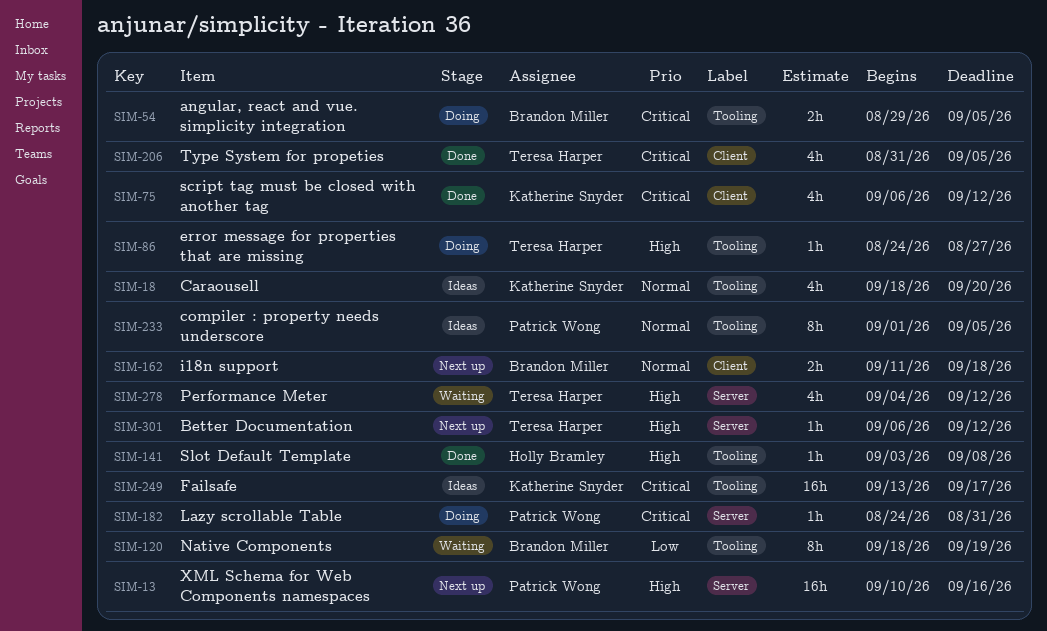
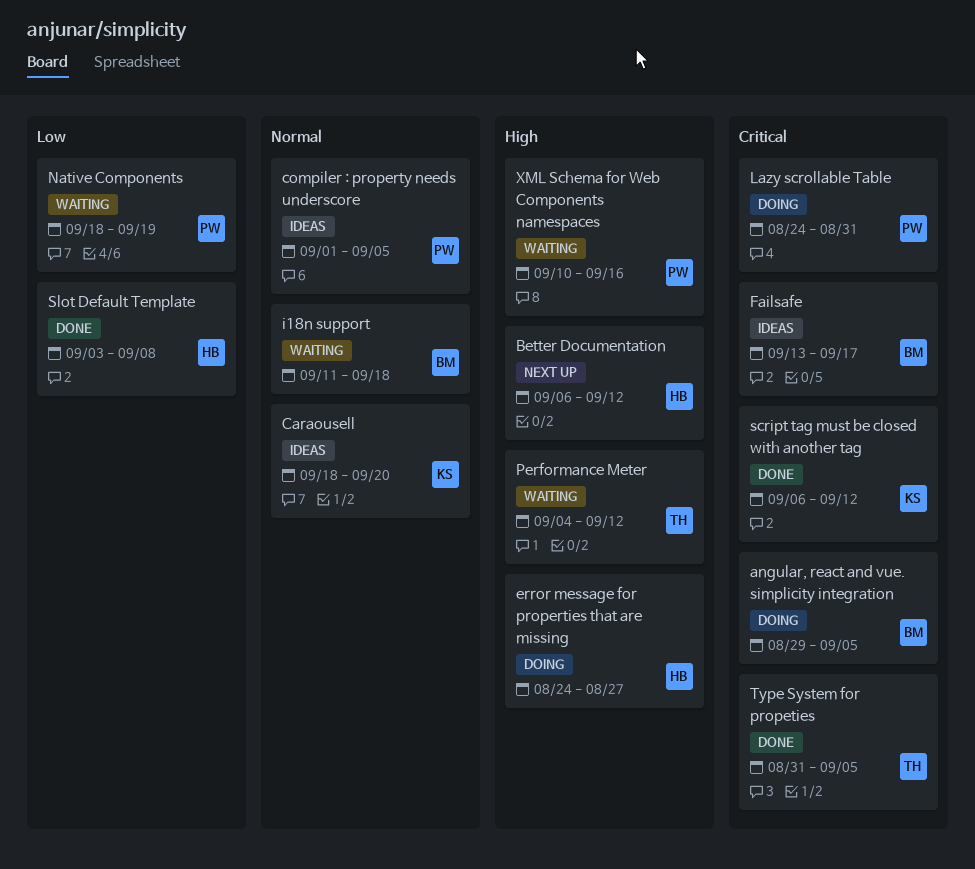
Better Documentation, owner: Teresa Harper -> Holly Bramley
error message for properties that are missing, owner: Teresa Harper -> Holly Bramley
Failsafe, owner: Katherine Snyder -> Brandon Miller
i18n support, status: Next up -> Waiting
Native Components, owner: Brandon Miller -> Patrick Wong
Slot Default Template, priority: High -> Low
XML Schema for Web Components namespaces, status: Next up -> Waiting

